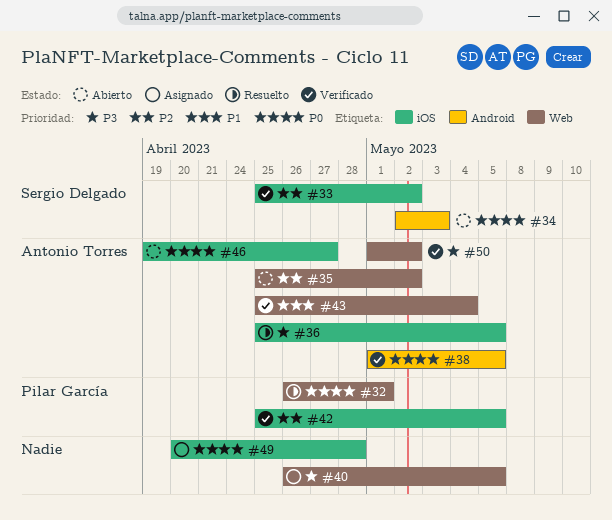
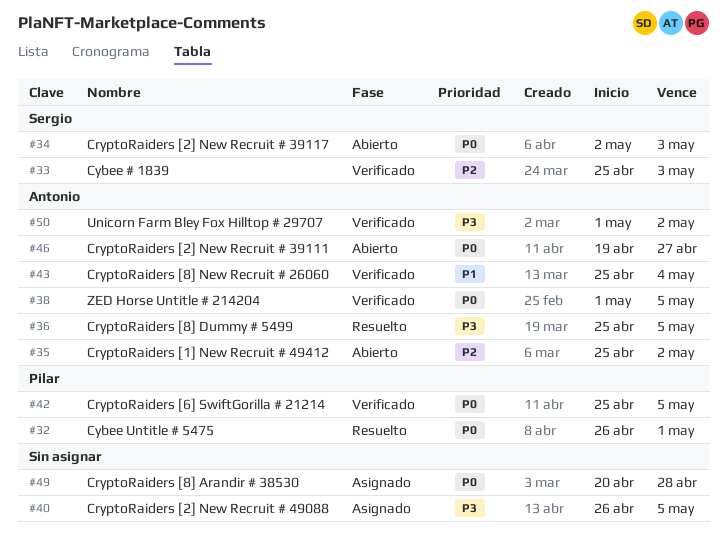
#33, due: May 2 -> May 3
#42, priority: P2 -> P0

